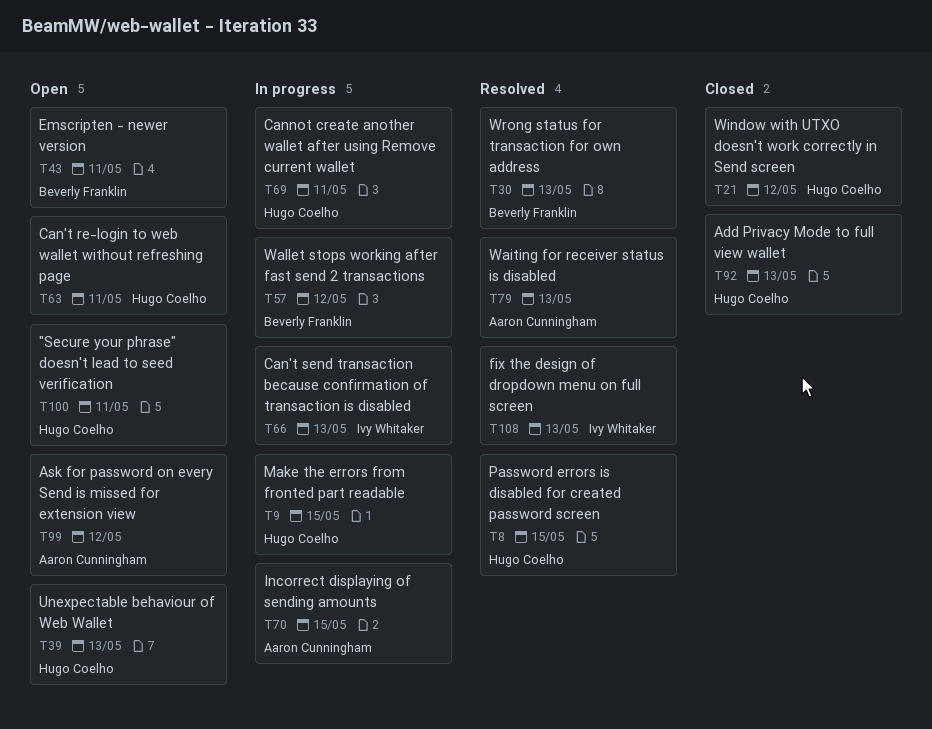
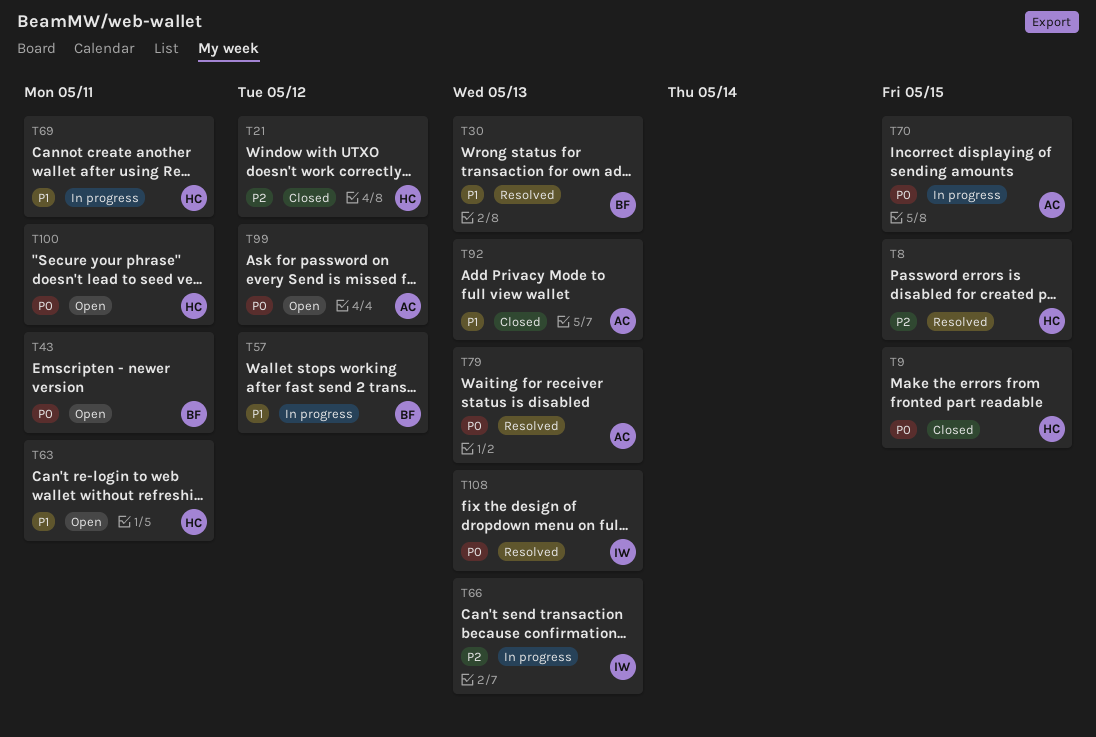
T9, status: In progress -> Closed
T39: present -> none
T92, owner: Hugo Coelho -> Aaron Cunningham

